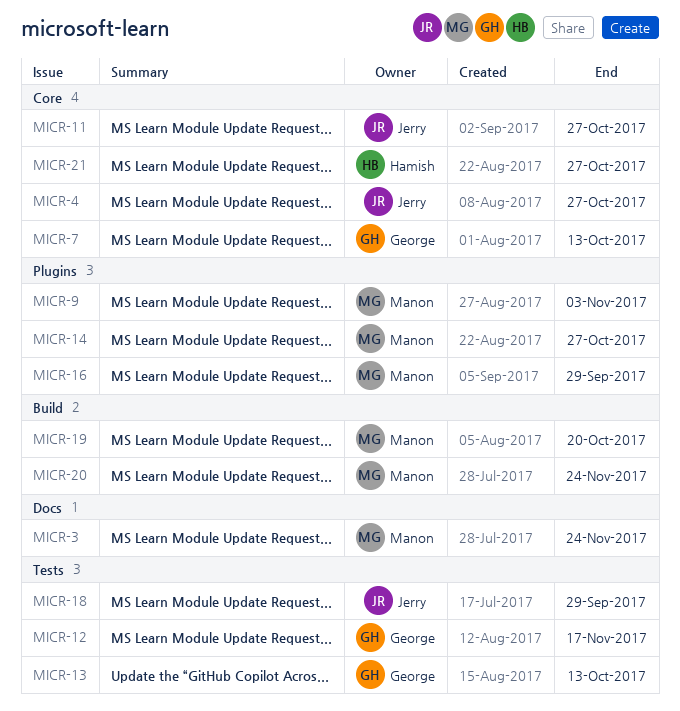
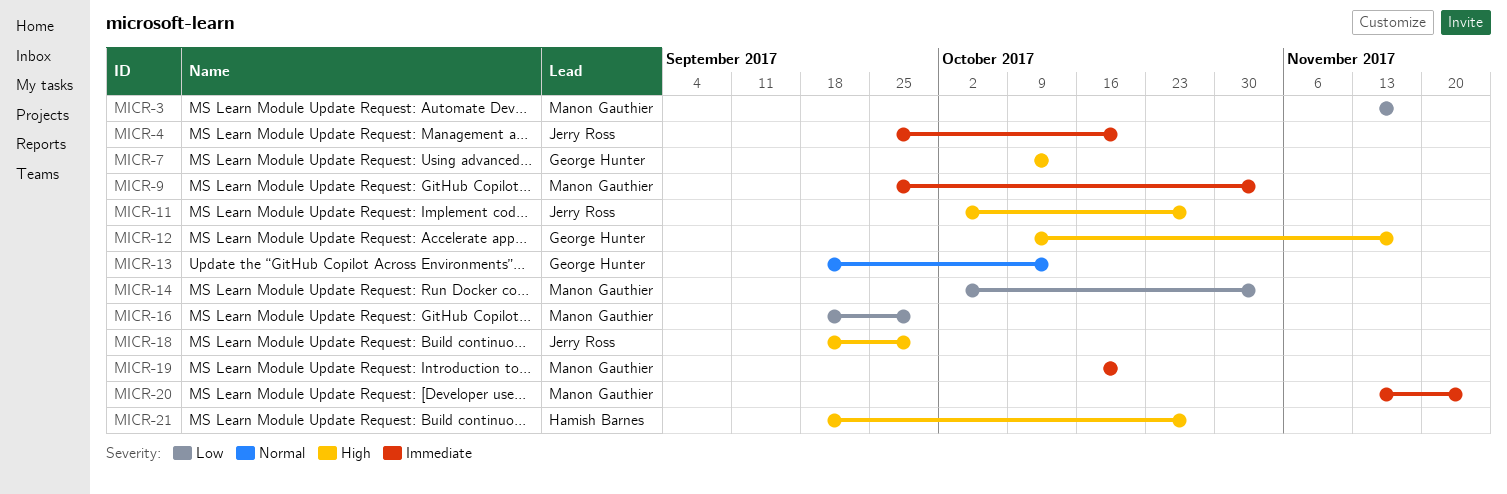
MICR-3, due: Nov 24 -> Nov 17
MICR-4, due: Oct 27 -> Oct 20
MICR-14, due: Oct 27 -> Nov 3

